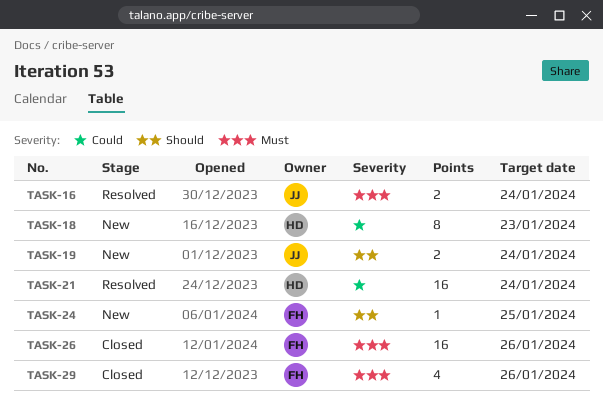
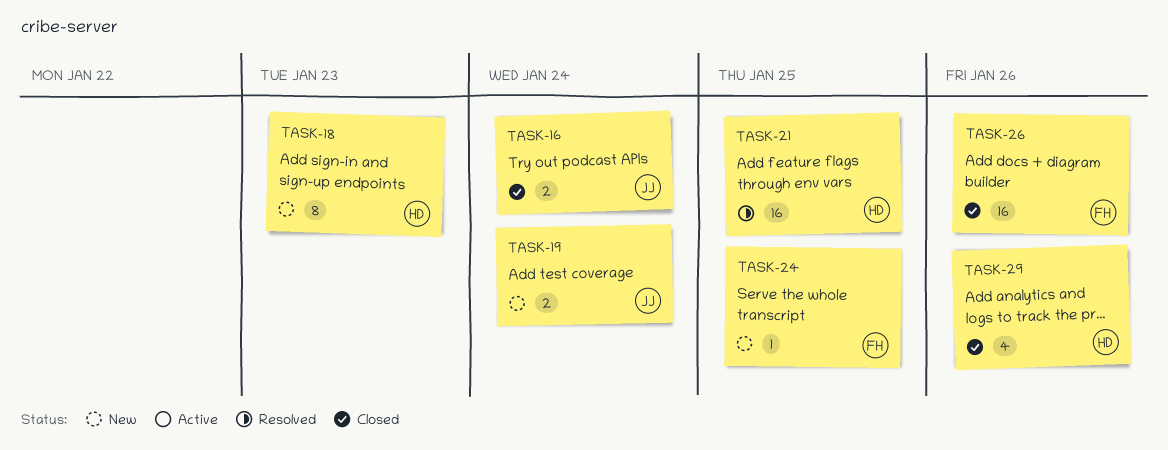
TASK-16, status: Resolved -> Closed
TASK-21, due: Jan 24 -> Jan 25
TASK-29, owner: FH -> HD

